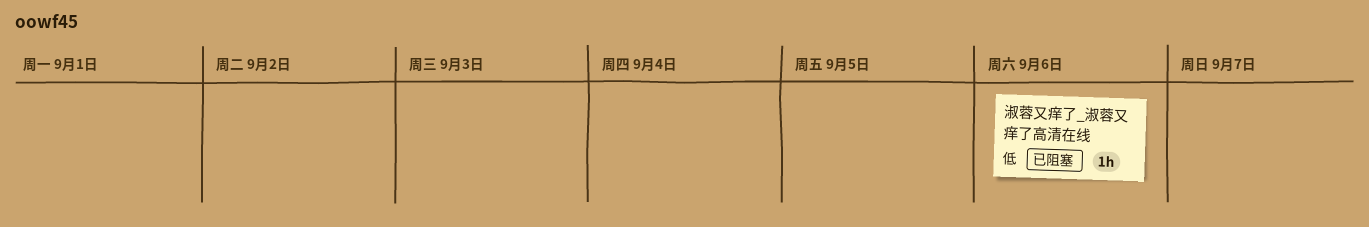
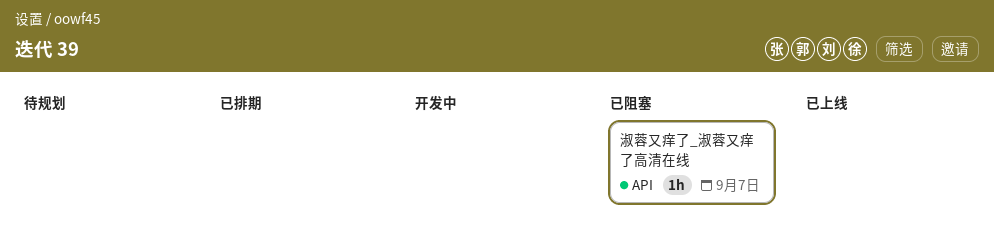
淑蓉又痒了_淑蓉又痒了高清在线, due: Sep 6 -> Sep 7

